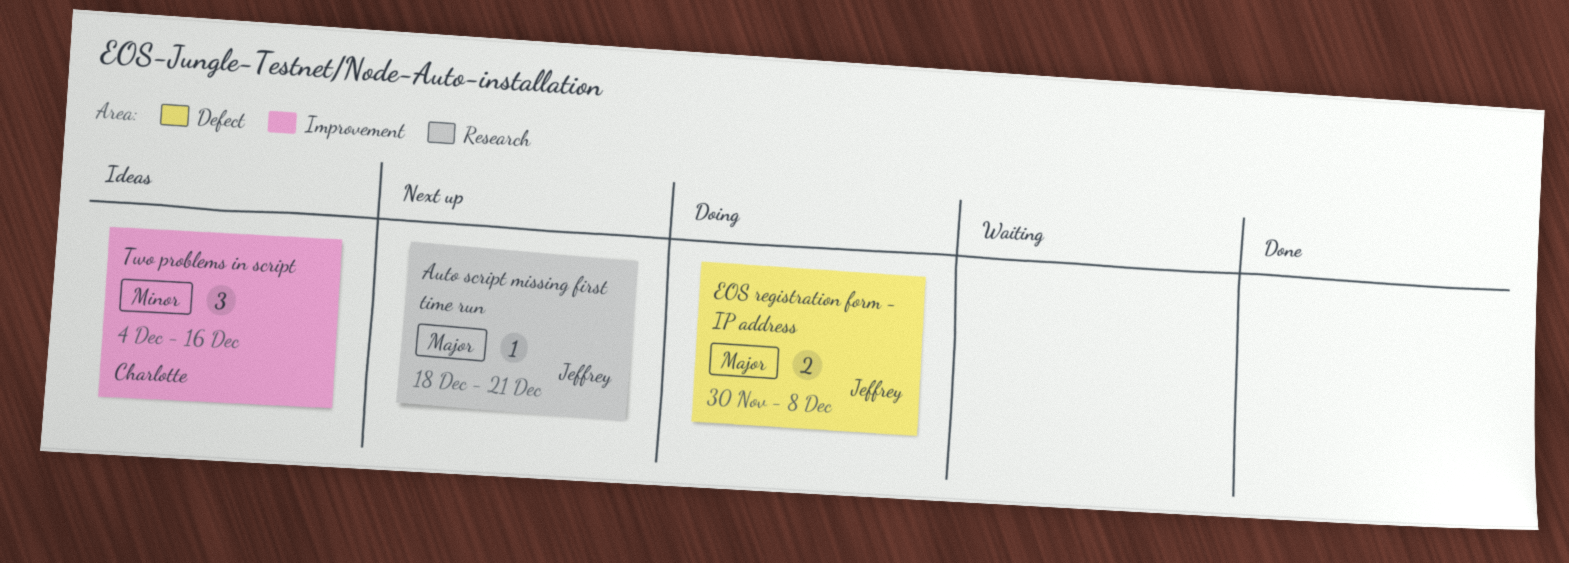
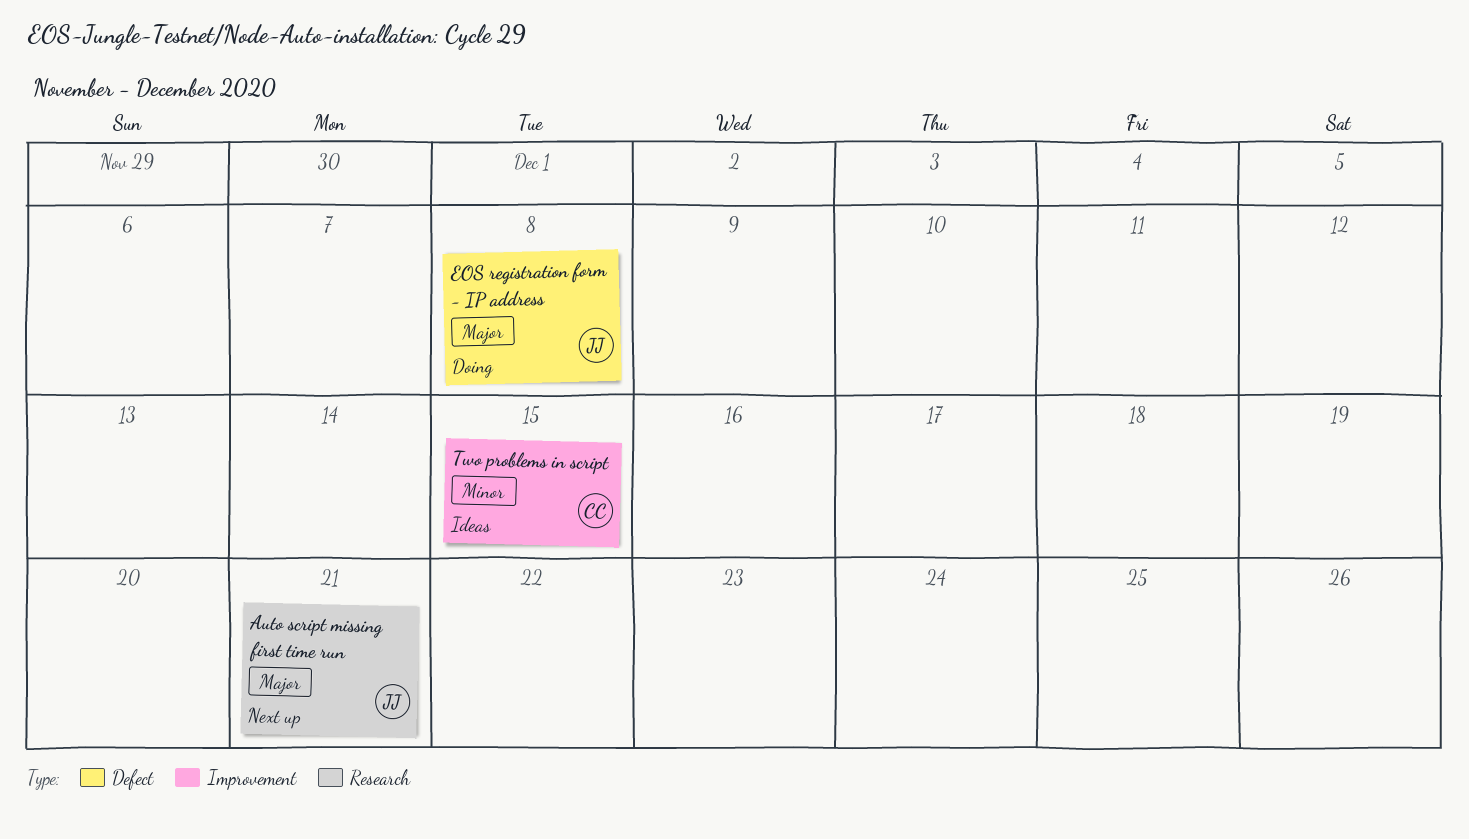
Two problems in script, due: Dec 16 -> Dec 15

